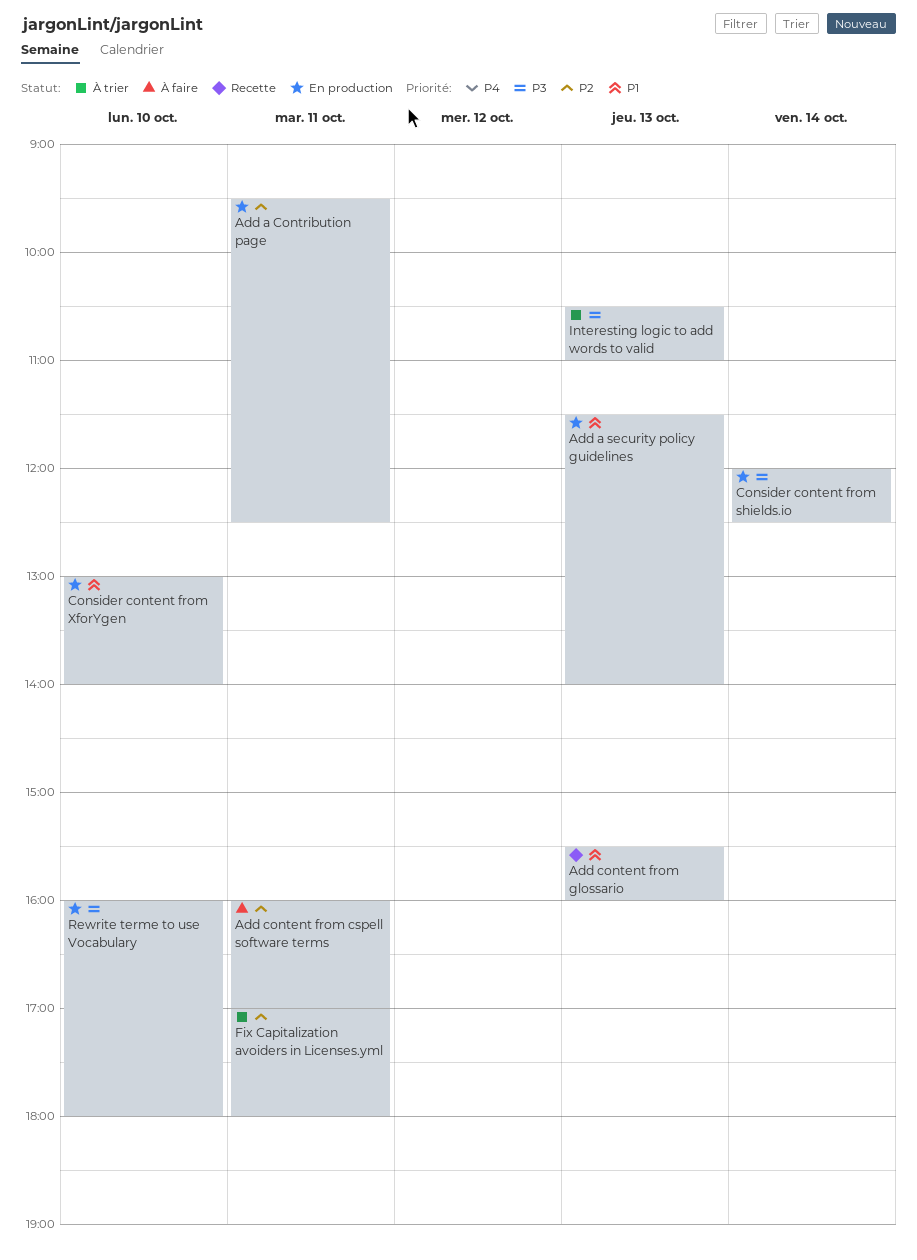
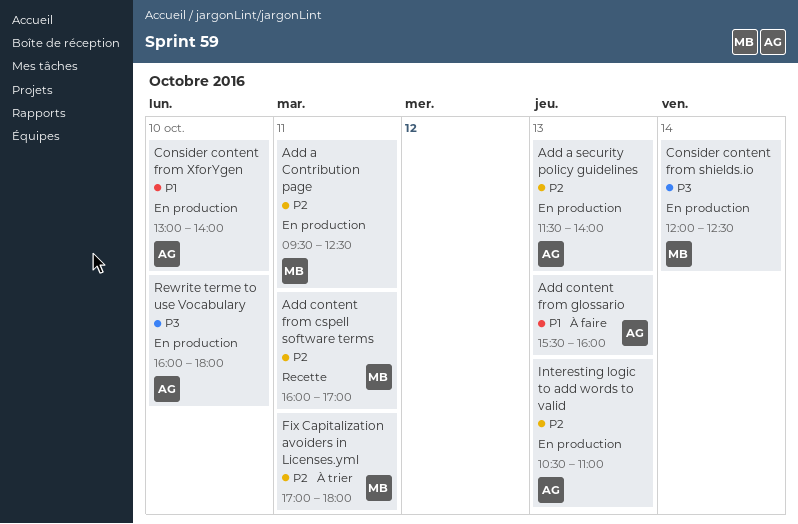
Add a security policy guidelines, priority: P1 -> P2
Add content from cspell software terms, status: À faire -> Recette
Add content from glossario, status: Recette -> À faire
Interesting logic to add words to valid, status: À trier -> En production
Interesting logic to add words to valid, priority: P3 -> P2

